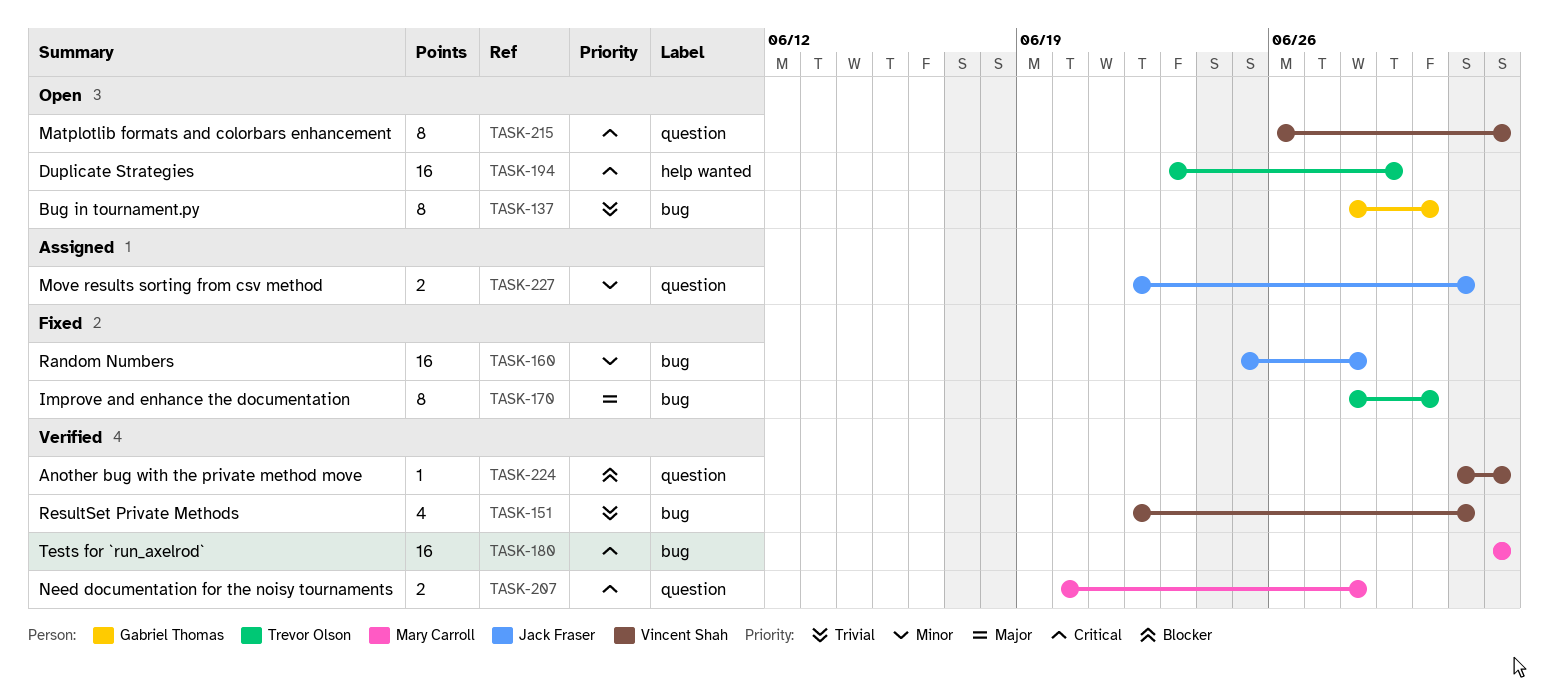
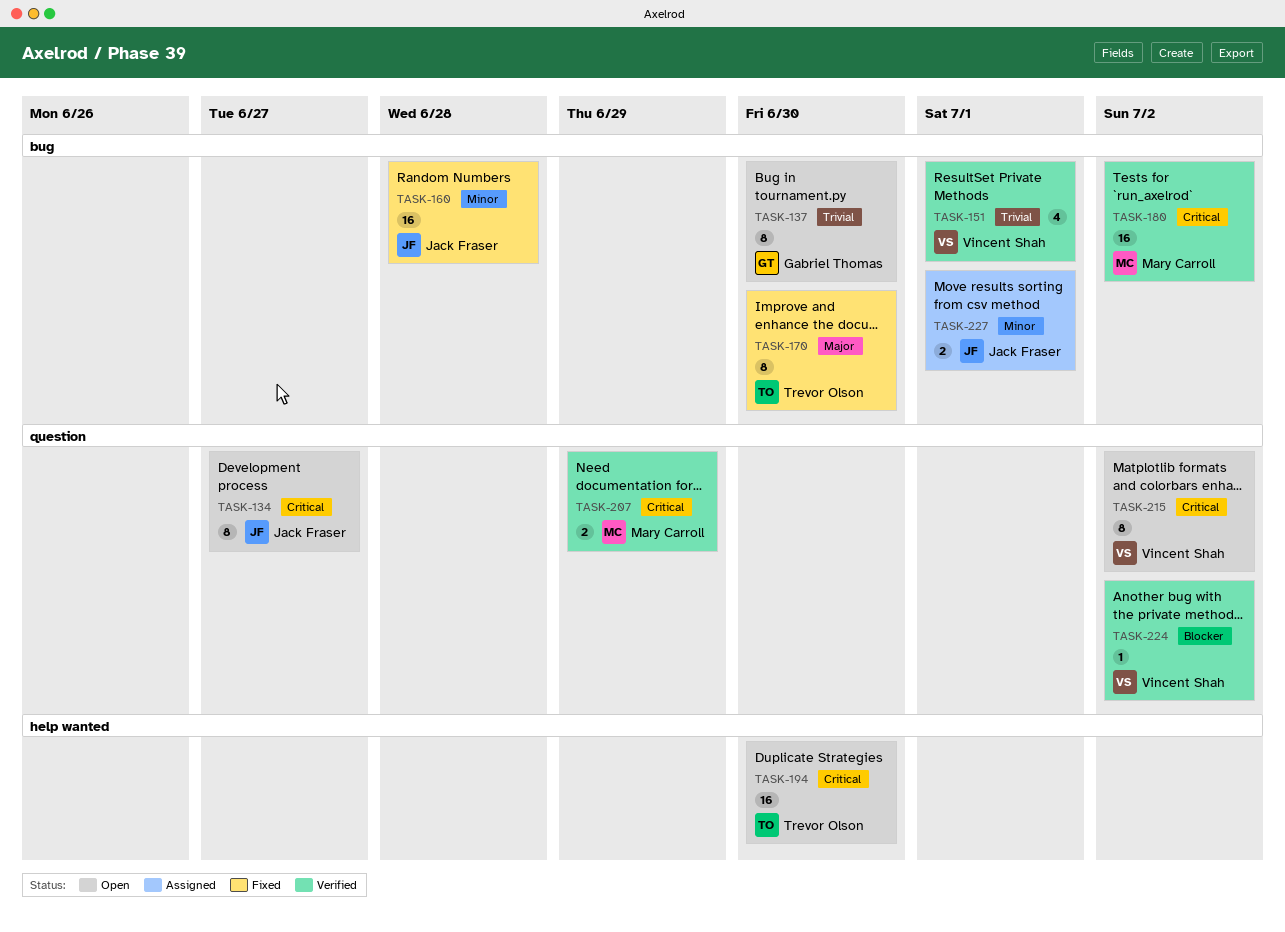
TASK-134: none -> present
TASK-194, due: Jun 29 -> Jun 30
TASK-207, due: Jun 28 -> Jun 29
TASK-227, label: question -> bug

